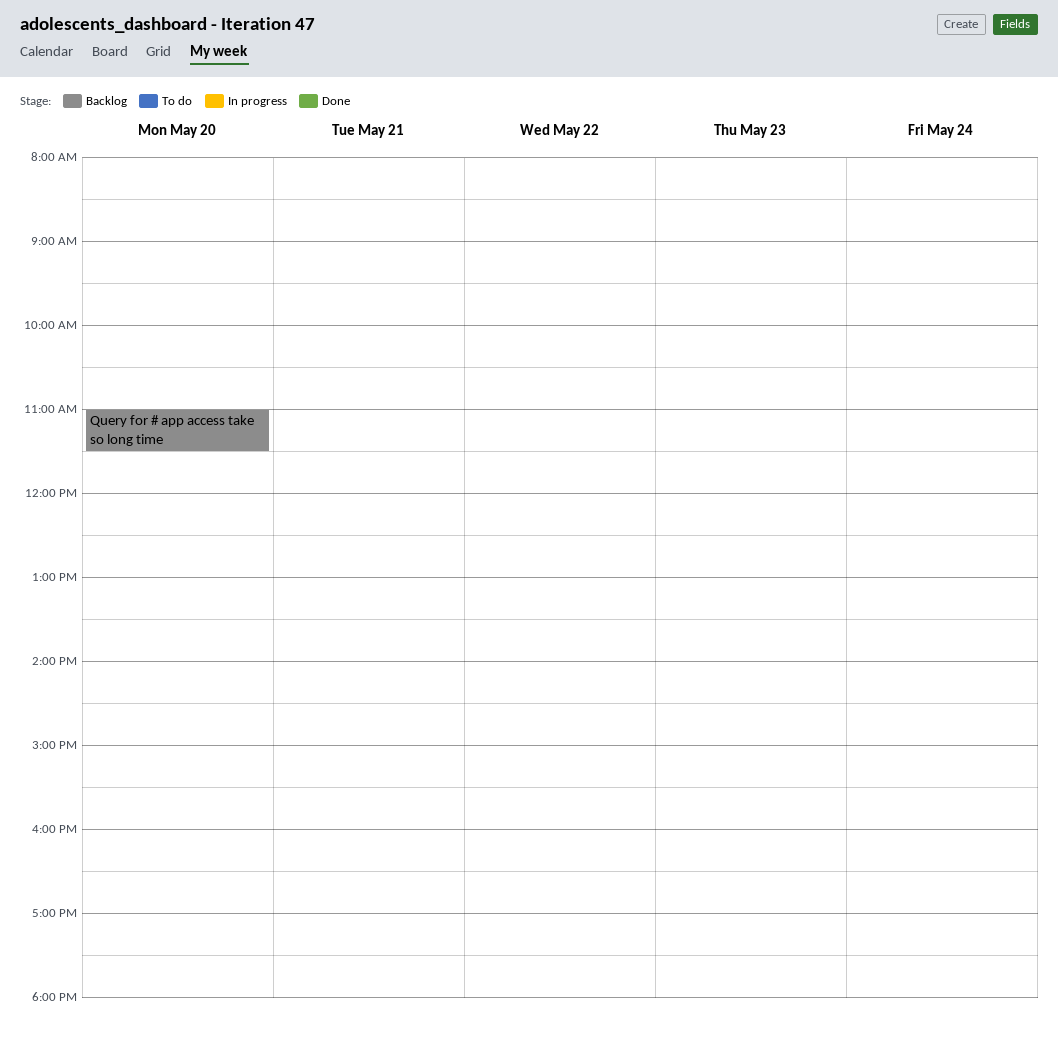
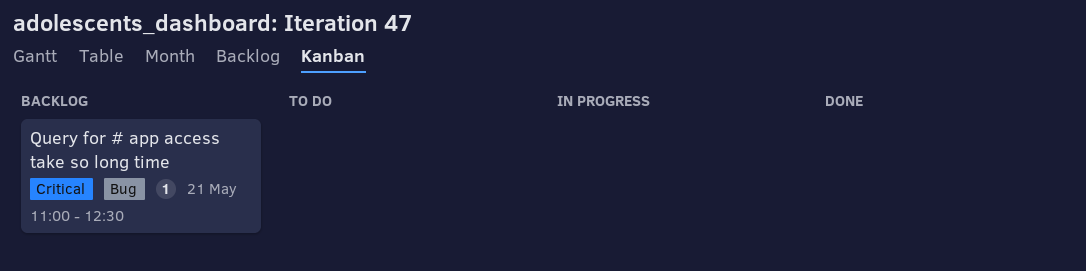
Query for # app access take so long time, day: May 20 -> May 21
Query for # app access take so long time, ends: 11:30 -> 12:30

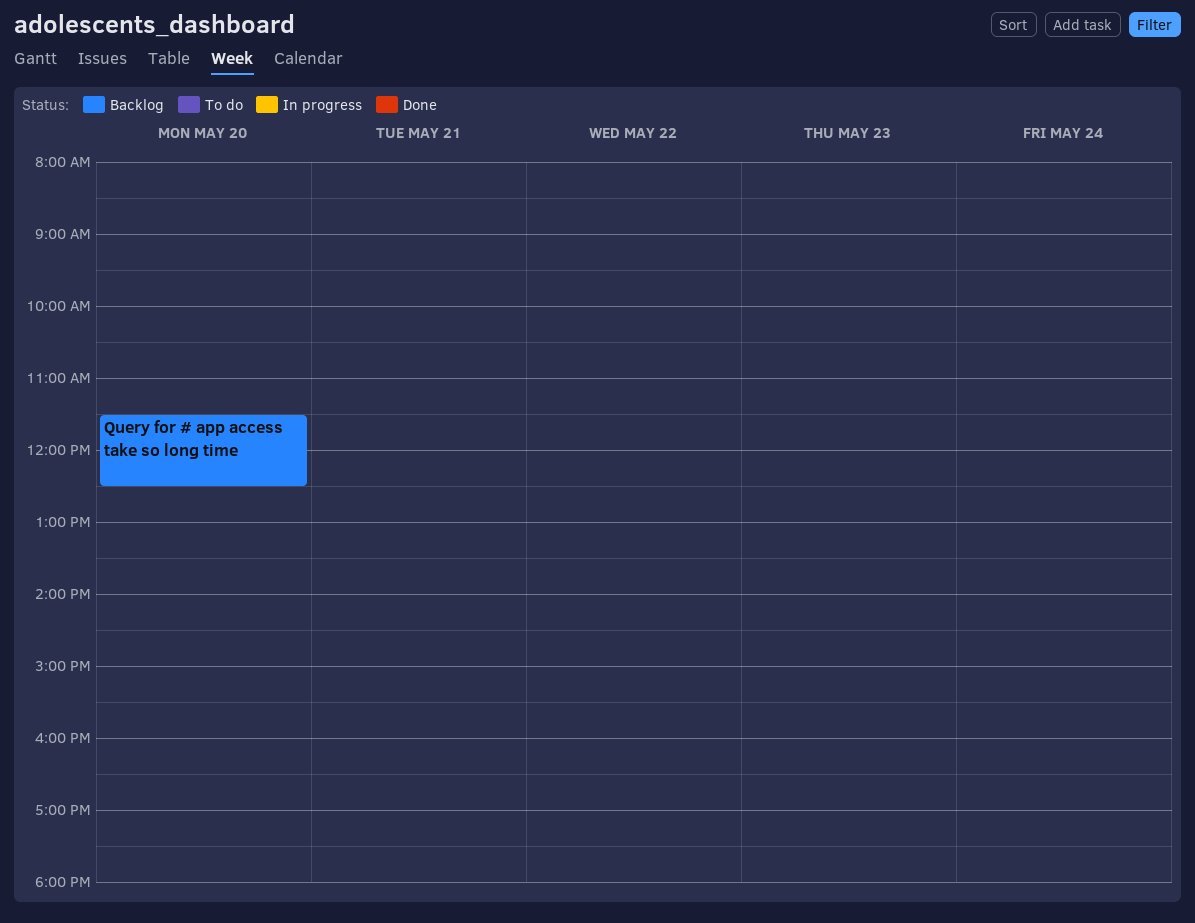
Query for # app access take so long time, day: May 21 -> May 20
Query for # app access take so long time, begins: 11:00 -> 11:30

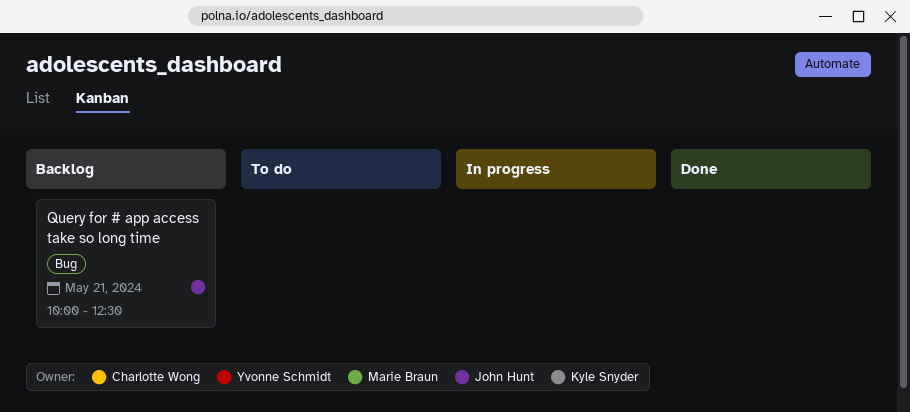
Query for # app access take so long time, day: May 20 -> May 21
Query for # app access take so long time, begins: 11:30 -> 10:00

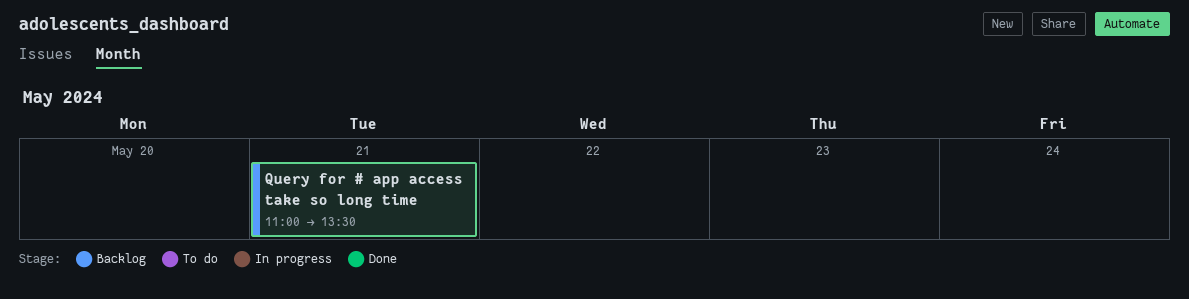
Query for # app access take so long time, begins: 10:00 -> 11:00
Query for # app access take so long time, ends: 12:30 -> 13:30

